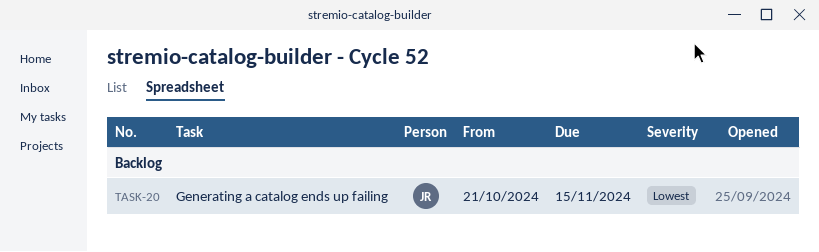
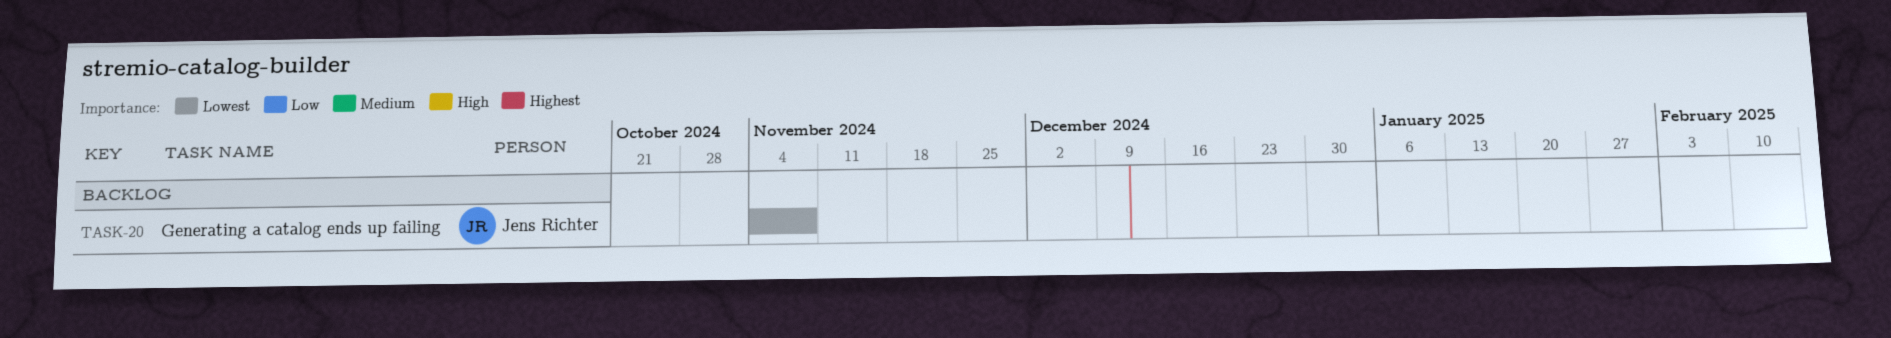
TASK-20, start: Oct 21 -> Nov 4
TASK-20, due: Nov 15 -> Nov 8

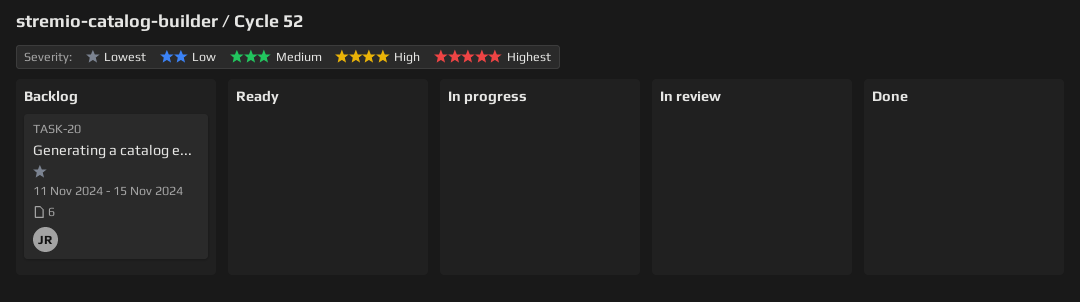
TASK-20, start: Nov 4 -> Nov 11
TASK-20, due: Nov 8 -> Nov 15

